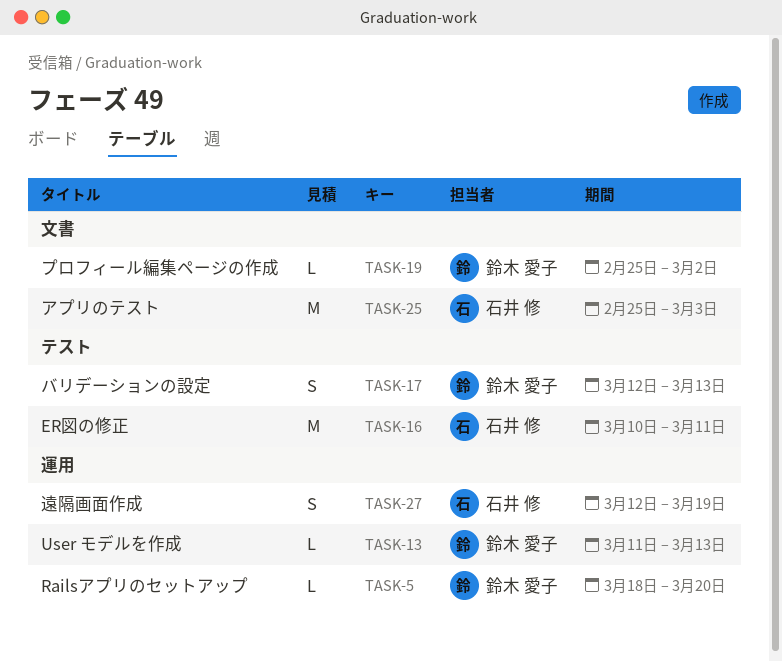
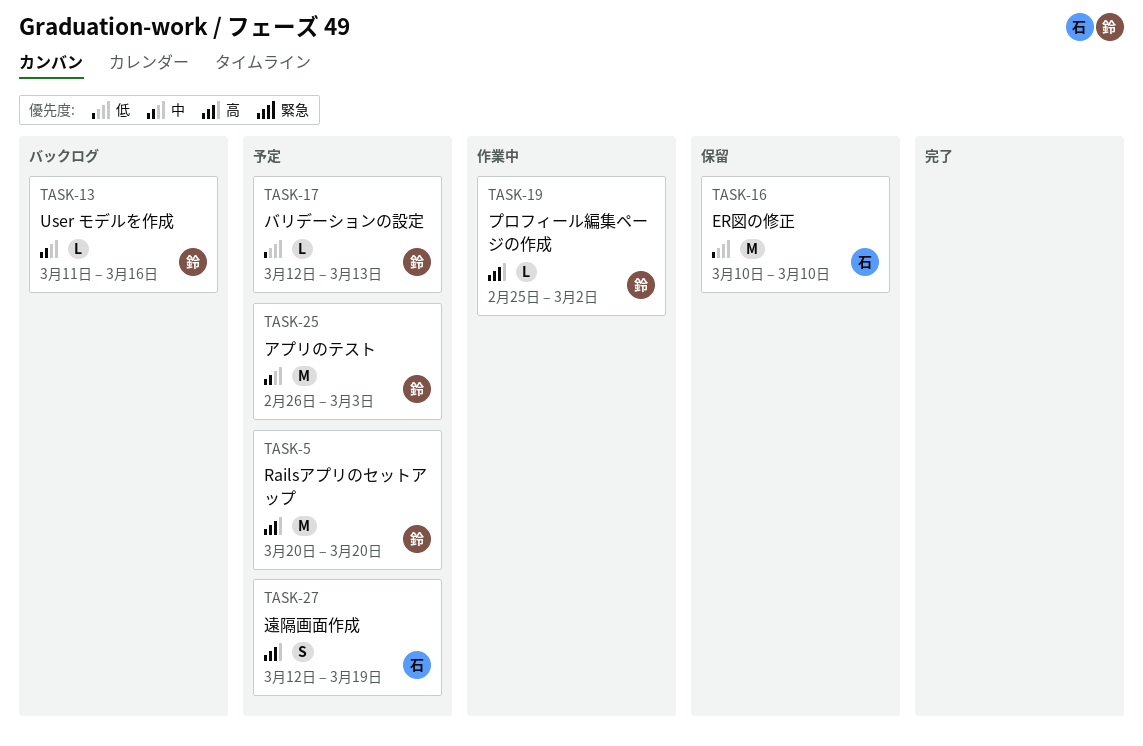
TASK-5, estimate: L -> M
TASK-5, start: Mar 18 -> Mar 20
TASK-13, due: Mar 13 -> Mar 16
TASK-16, due: Mar 11 -> Mar 10
TASK-17, estimate: S -> L
TASK-25, owner: 石井 修 -> 鈴木 愛子
TASK-25, start: Feb 25 -> Feb 26

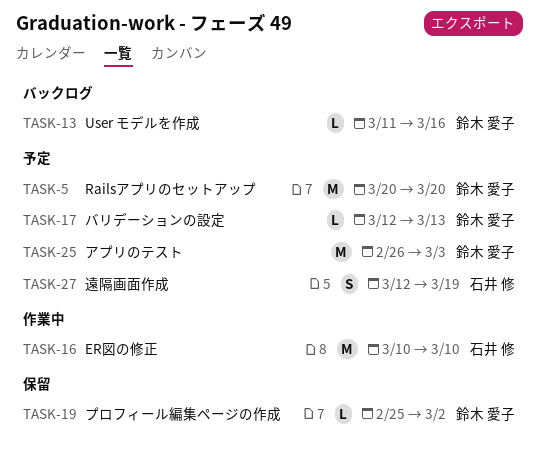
TASK-16, status: 保留 -> 作業中
TASK-19, status: 作業中 -> 保留

